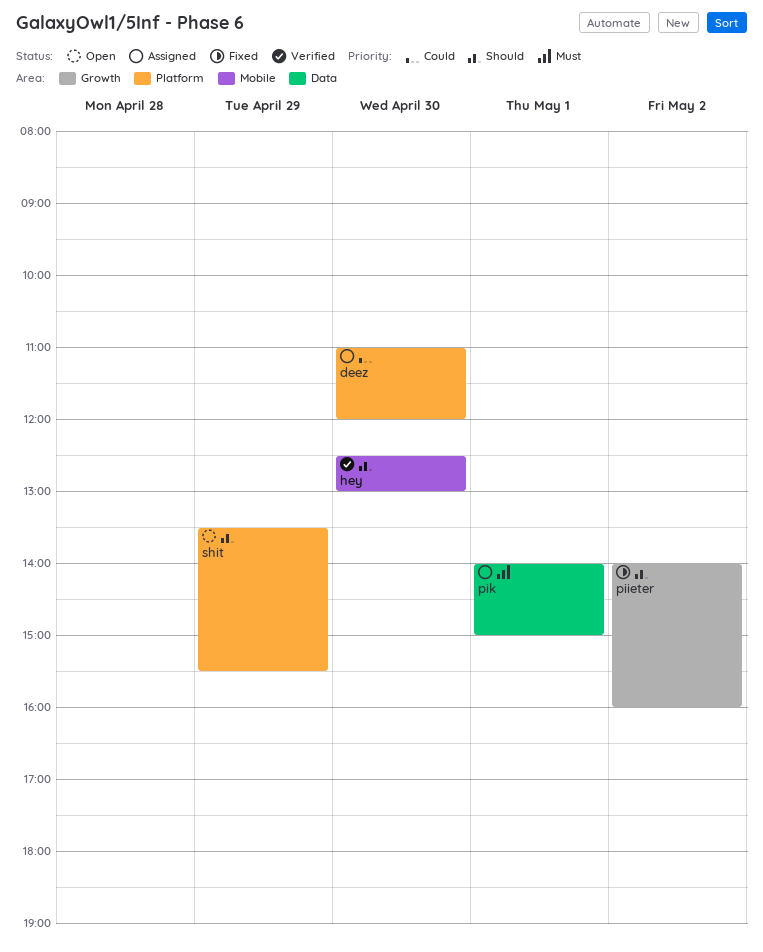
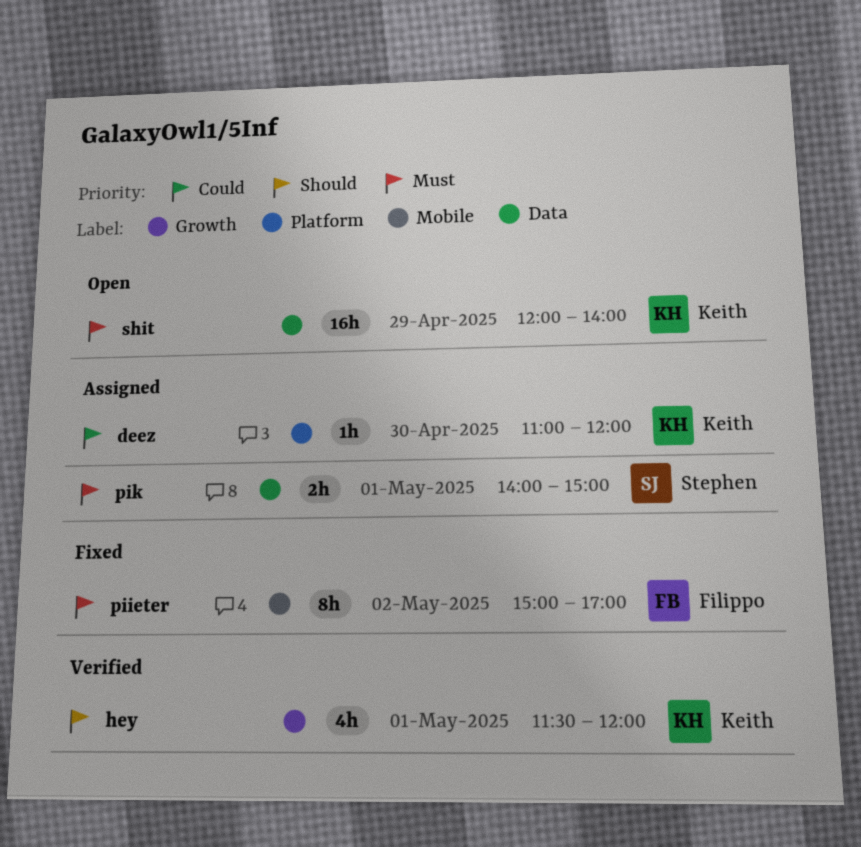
hey, label: Mobile -> Growth
hey, day: Apr 30 -> May 1
hey, begins: 12:30 -> 11:30
hey, ends: 13:00 -> 12:00
piieter, priority: Should -> Must
piieter, label: Growth -> Mobile
piieter, begins: 14:00 -> 15:00
piieter, ends: 16:00 -> 17:00
shit, priority: Should -> Must
shit, label: Platform -> Data
shit, begins: 13:30 -> 12:00
shit, ends: 15:30 -> 14:00

